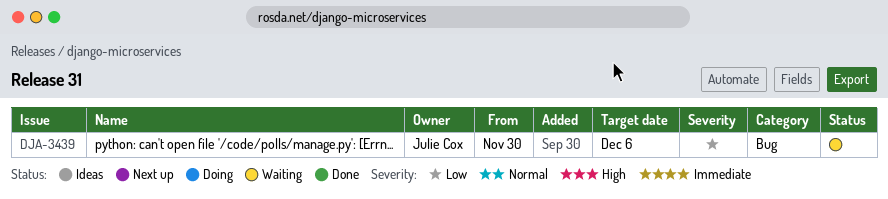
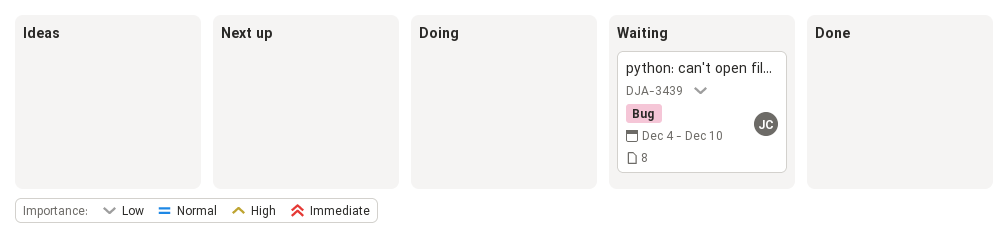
DJA-3439, start: Nov 30 -> Dec 4
DJA-3439, due: Dec 6 -> Dec 10

